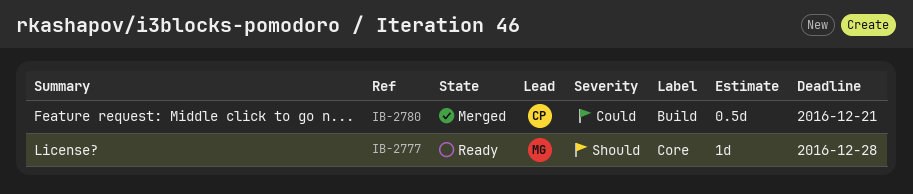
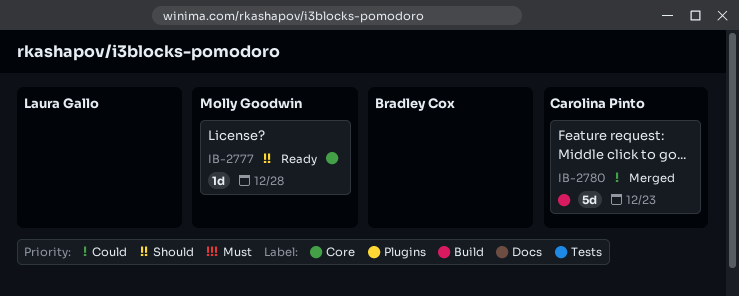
IB-2780, estimate: 0.5d -> 5d
IB-2780, due: Dec 21 -> Dec 23

